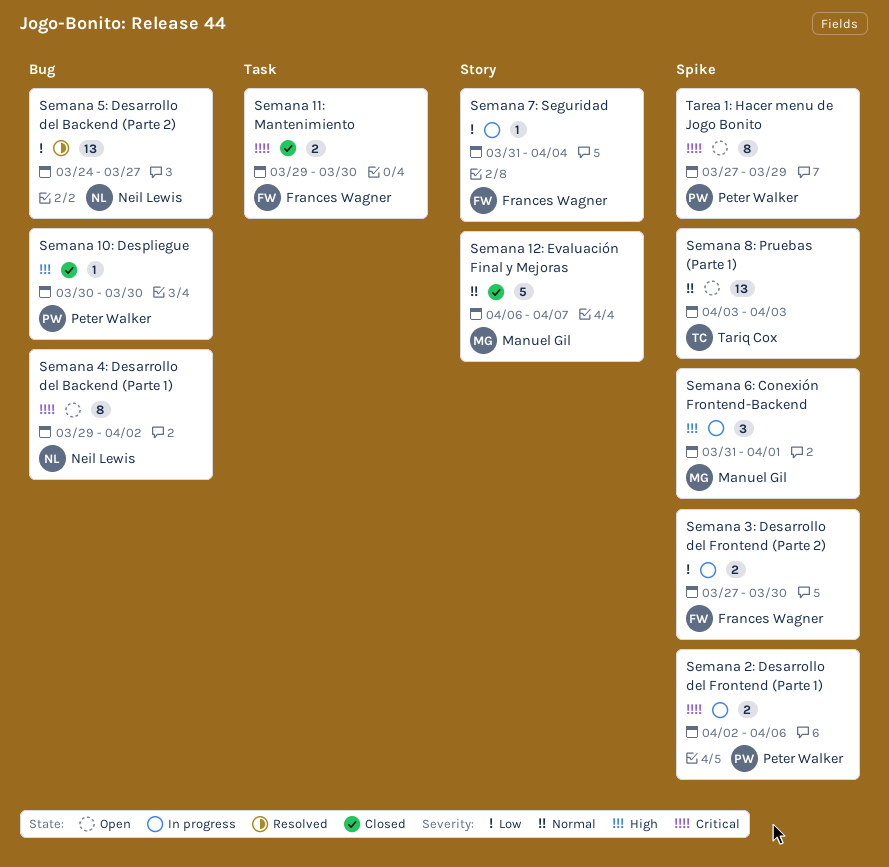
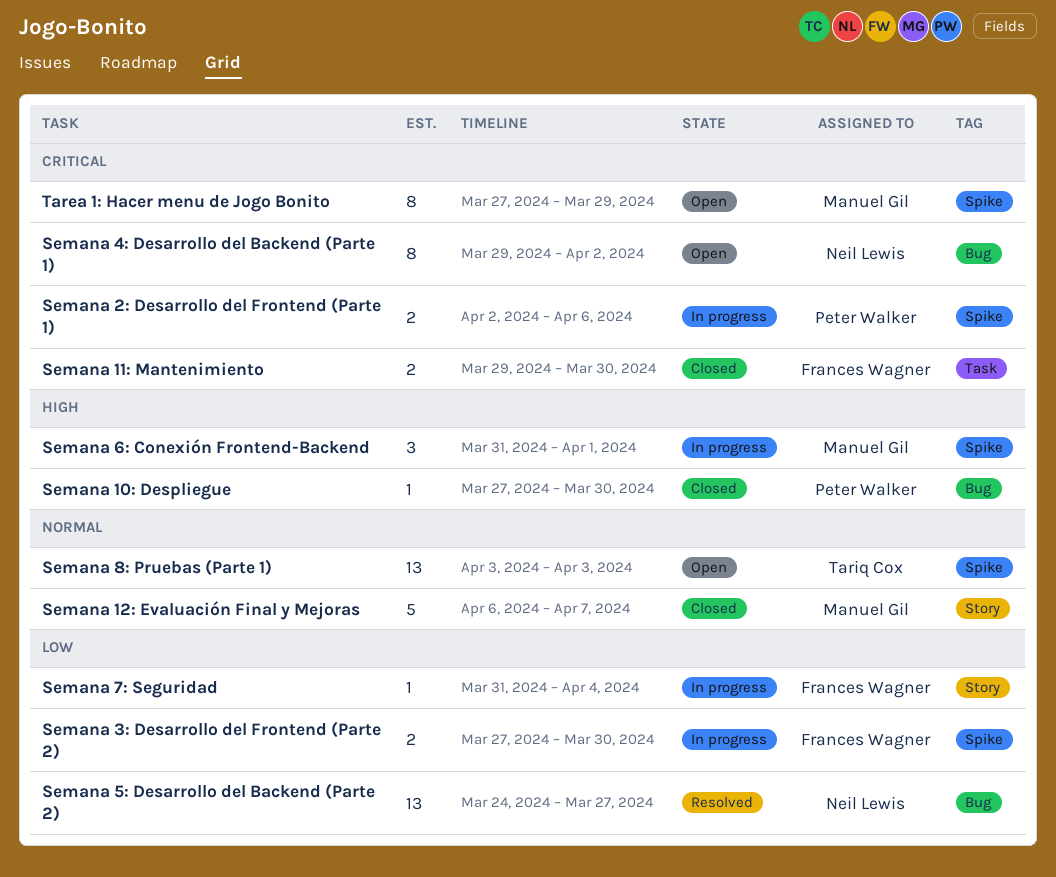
Semana 10: Despliegue, start: Mar 30 -> Mar 27
Tarea 1: Hacer menu de Jogo Bonito, owner: Peter Walker -> Manuel Gil

